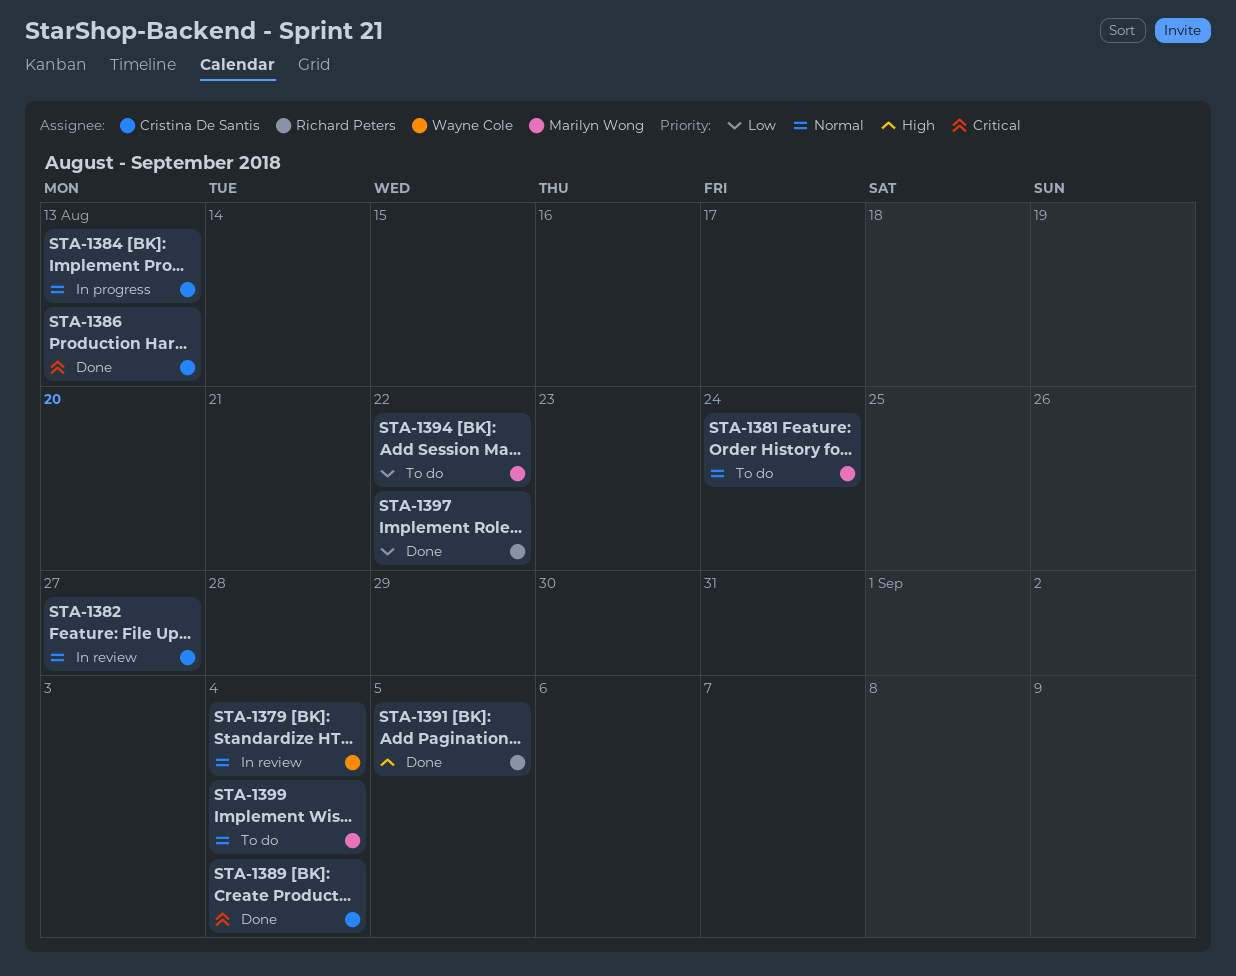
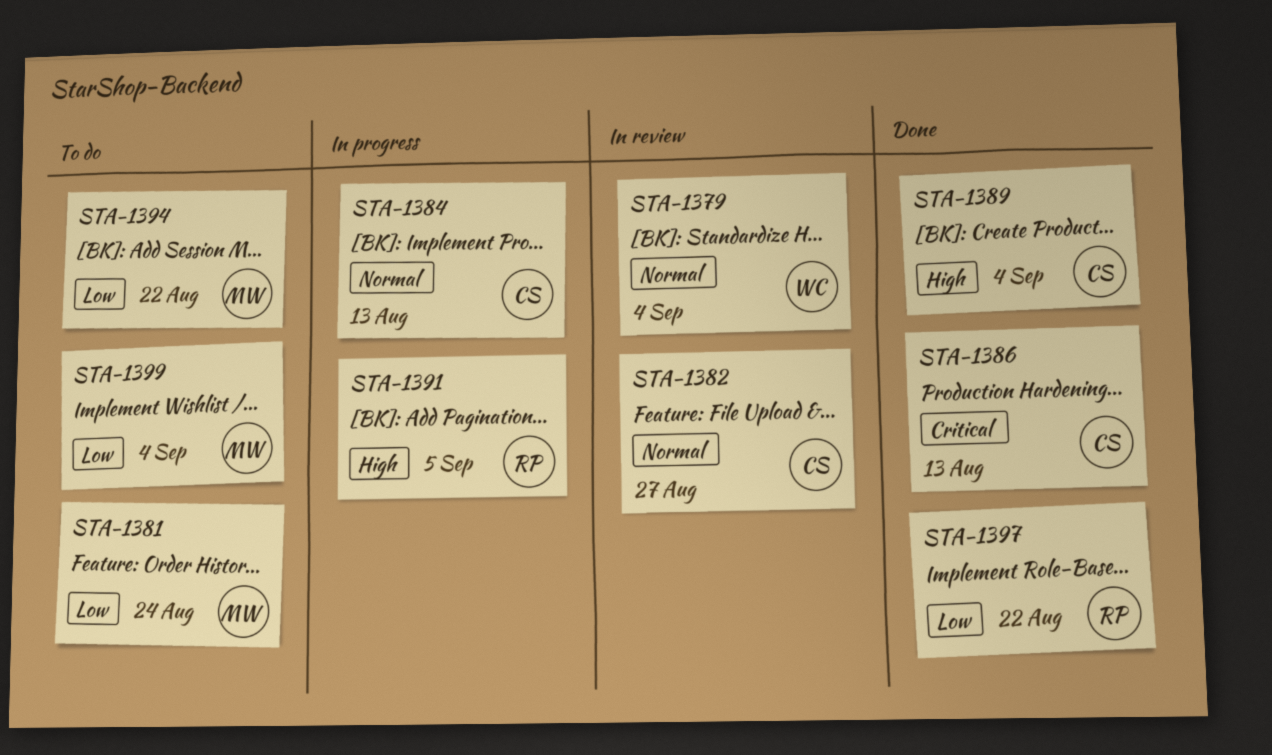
STA-1381, priority: Normal -> Low
STA-1389, priority: Critical -> High
STA-1391, status: Done -> In progress
STA-1399, priority: Normal -> Low

